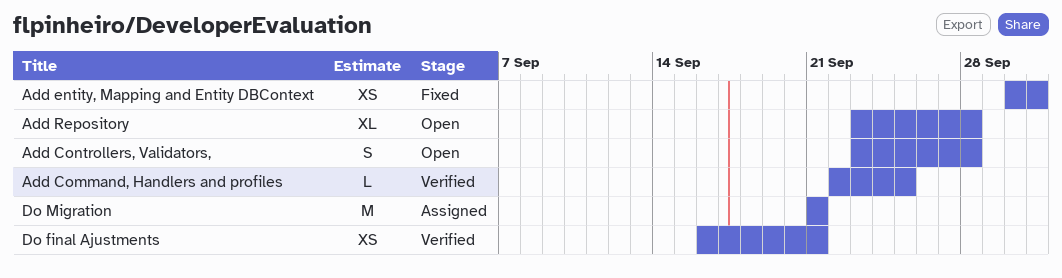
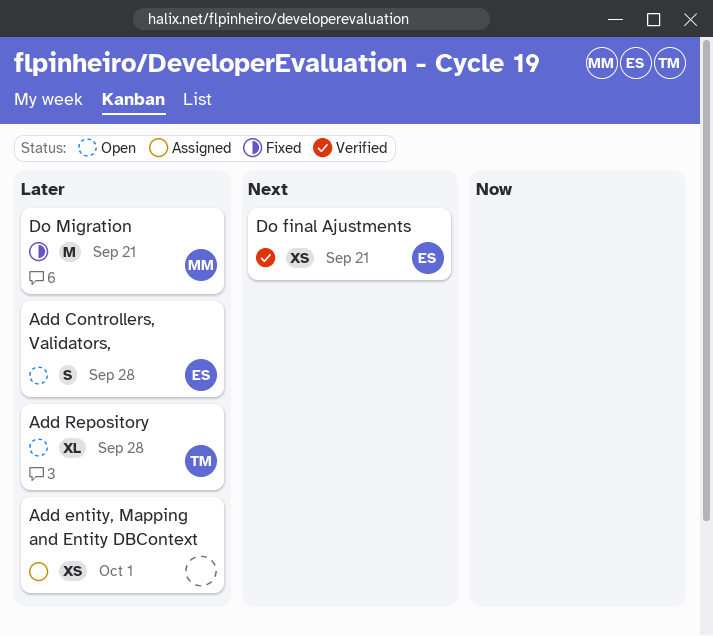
Add Command, Handlers and profiles: present -> none
Add entity, Mapping and Entity DBContext, status: Fixed -> Assigned
Do Migration, status: Assigned -> Fixed

